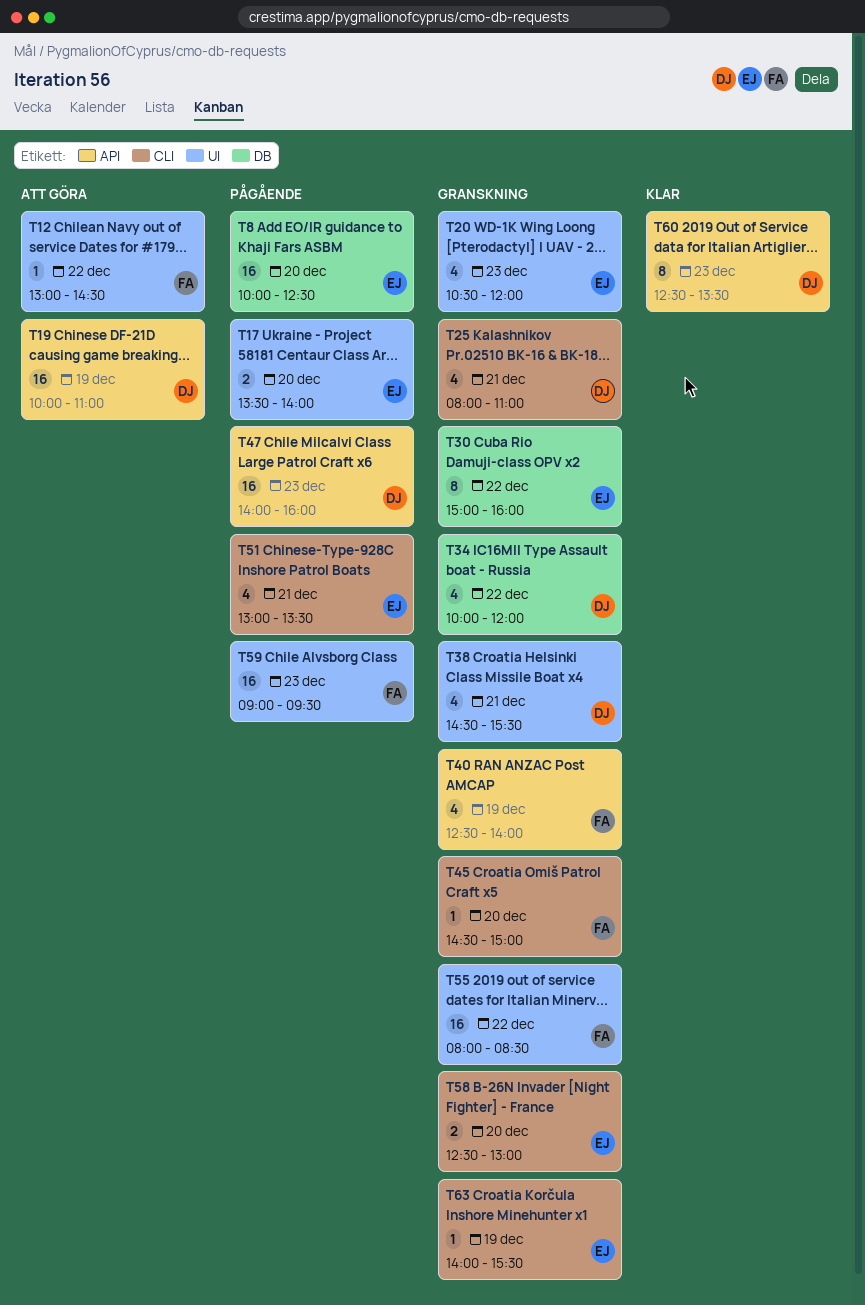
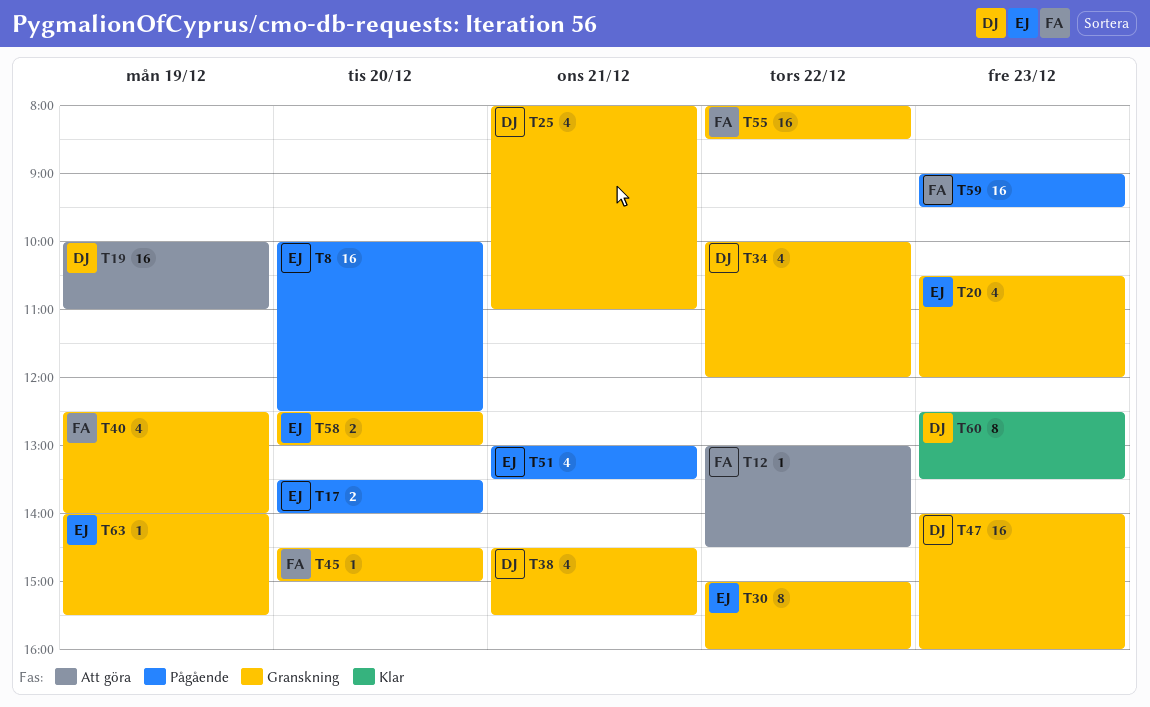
T47, status: Pågående -> Granskning

